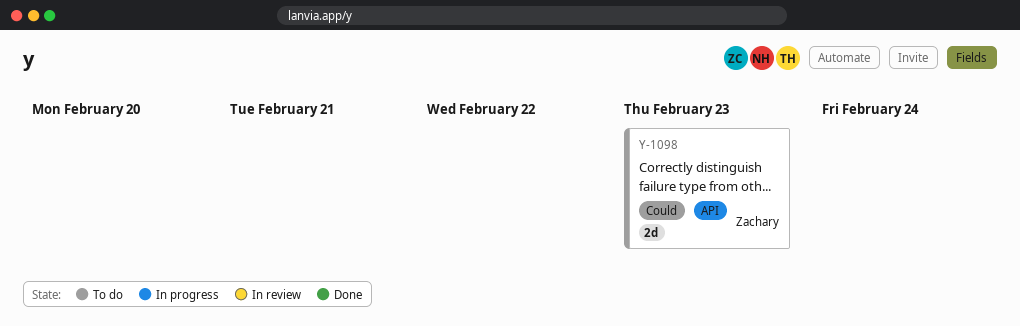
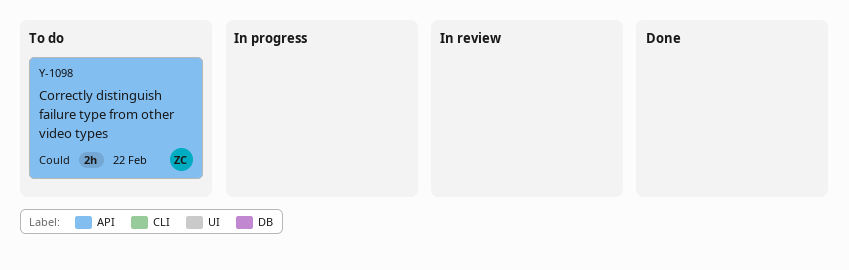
Y-1098, estimate: 2d -> 2h
Y-1098, due: Feb 23 -> Feb 22

